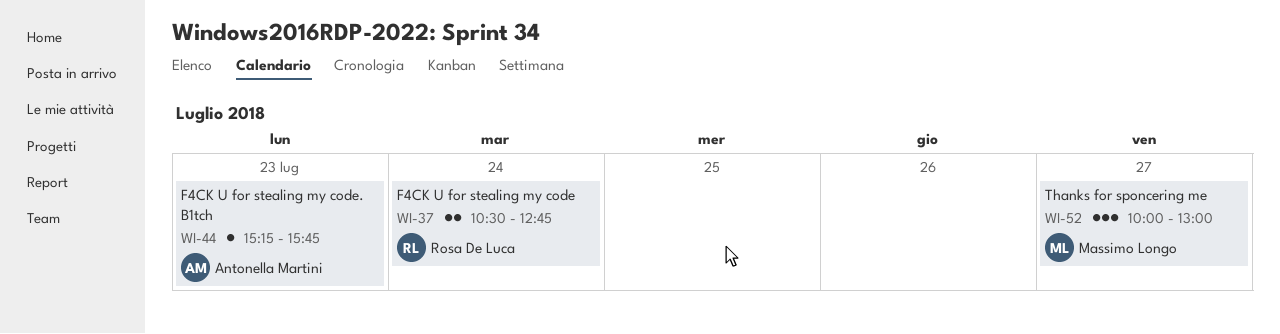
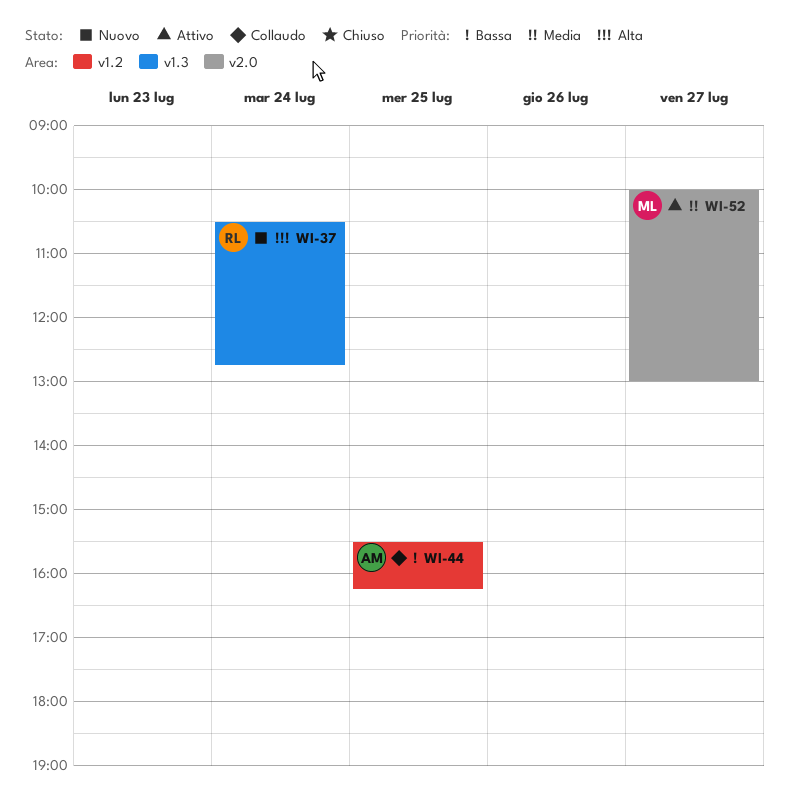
WI-44, day: Jul 23 -> Jul 25
WI-44, begins: 15:15 -> 15:30
WI-44, ends: 15:45 -> 16:15

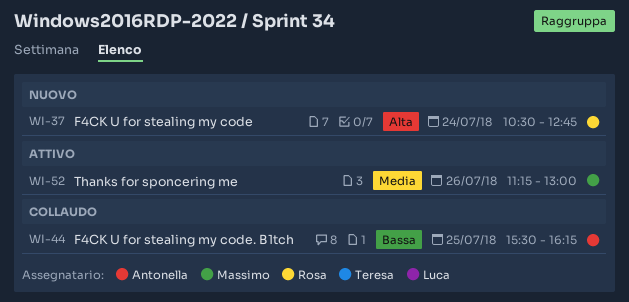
WI-52, day: Jul 27 -> Jul 26
WI-52, begins: 10:00 -> 11:15

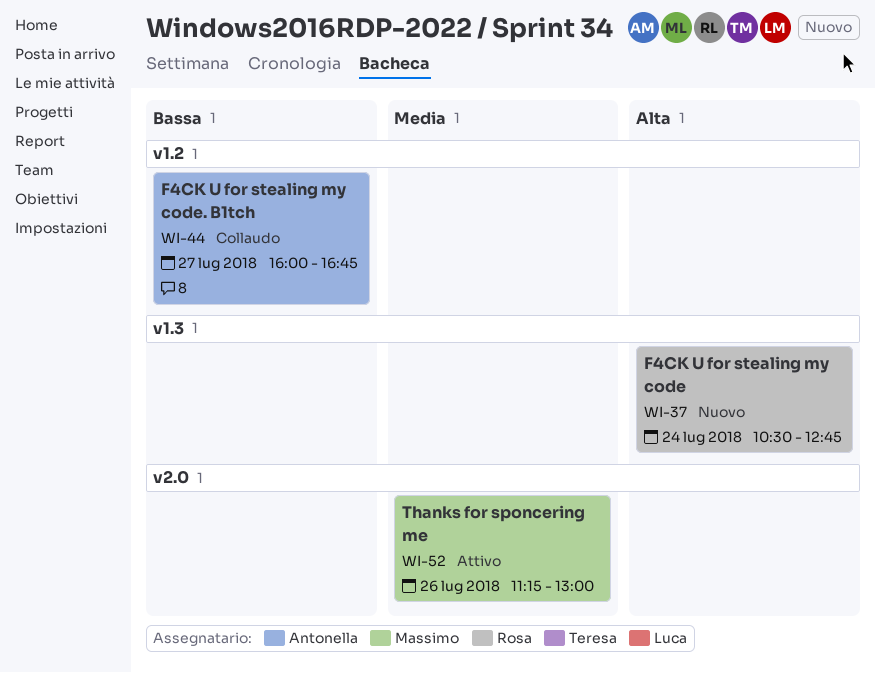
WI-44, day: Jul 25 -> Jul 27
WI-44, begins: 15:30 -> 16:00
WI-44, ends: 16:15 -> 16:45

